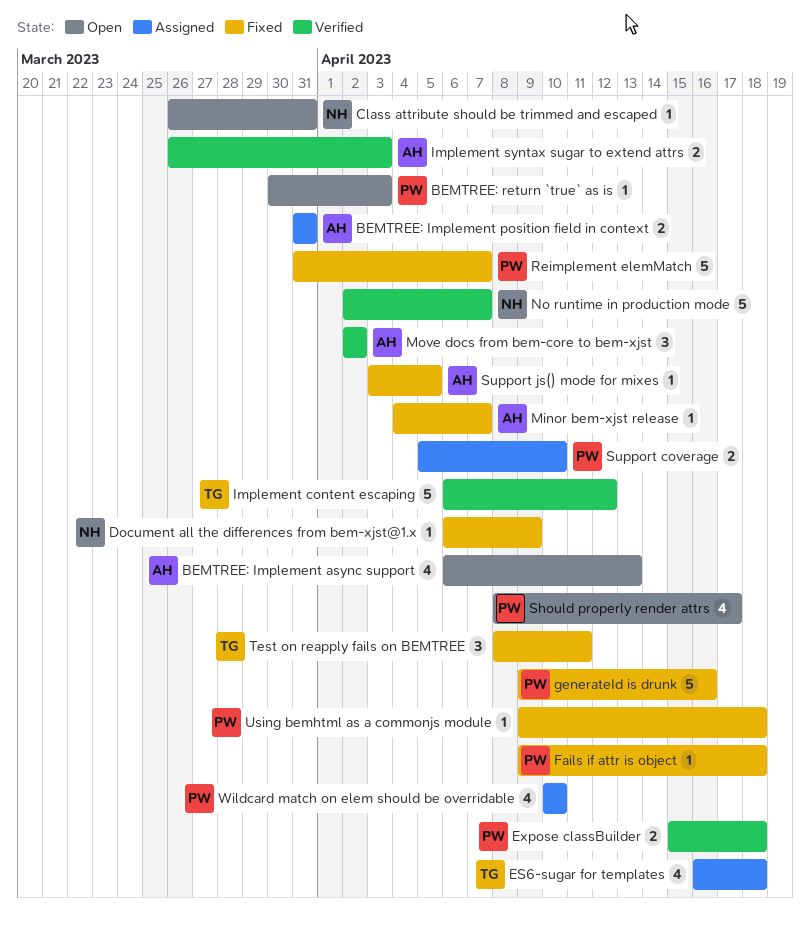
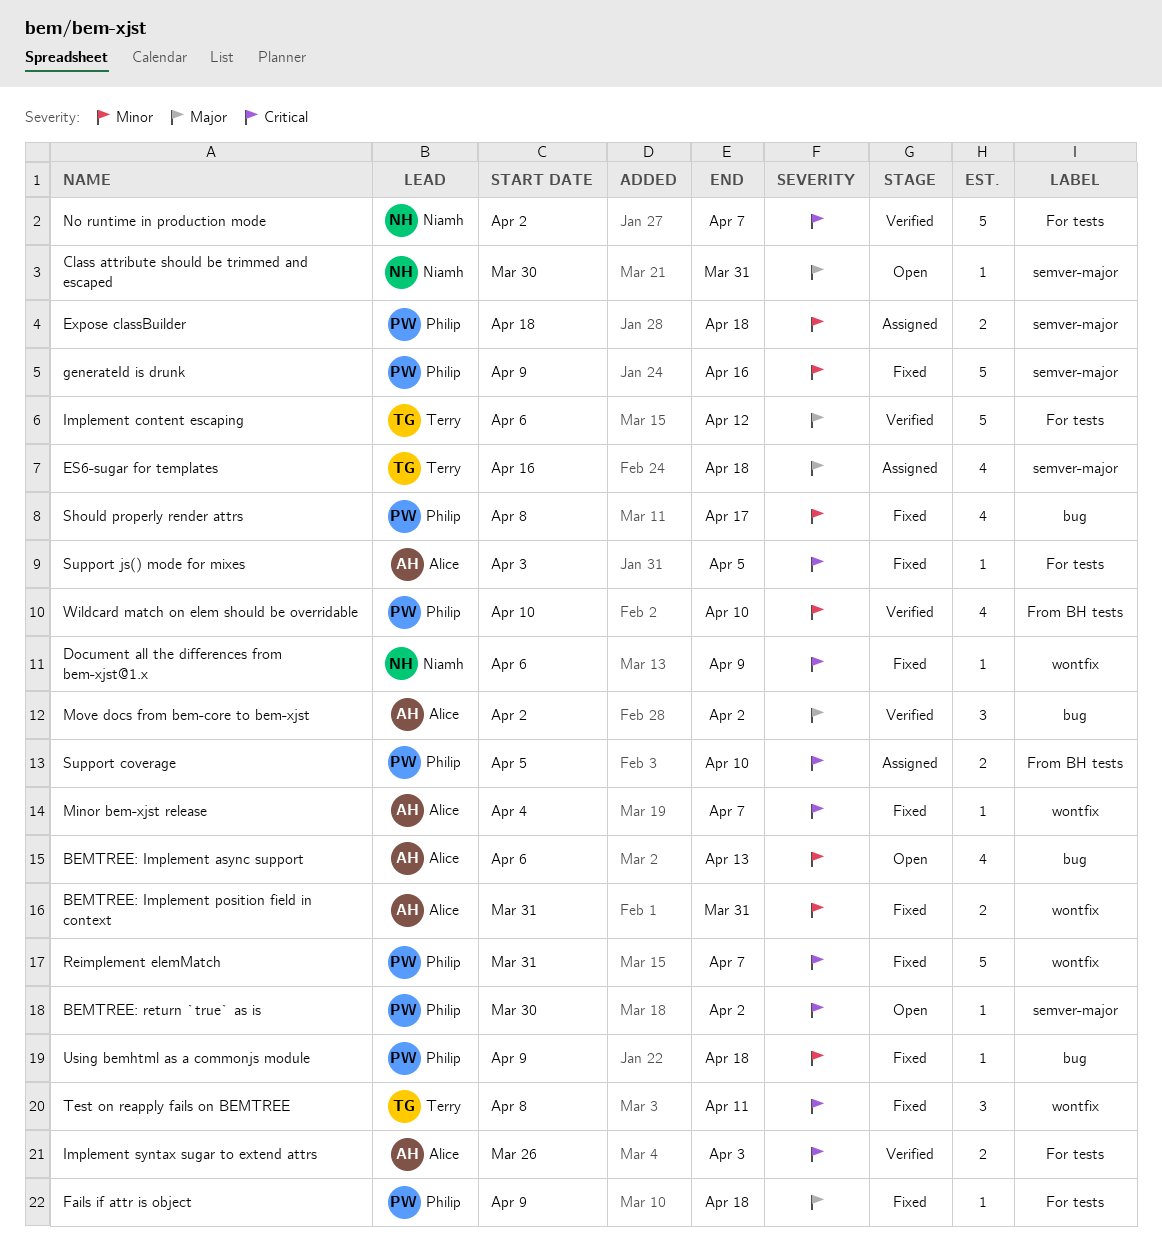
BEMTREE: Implement position field in context, status: Assigned -> Fixed
BEMTREE: return `true` as is, due: Apr 3 -> Apr 2
Class attribute should be trimmed and escaped, start: Mar 26 -> Mar 30
Expose classBuilder, status: Verified -> Assigned
Expose classBuilder, start: Apr 15 -> Apr 18
Should properly render attrs, status: Open -> Fixed
Wildcard match on elem should be overridable, status: Assigned -> Verified

